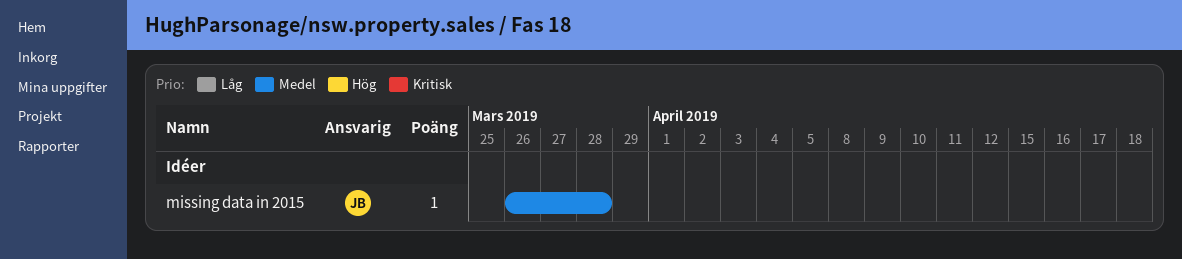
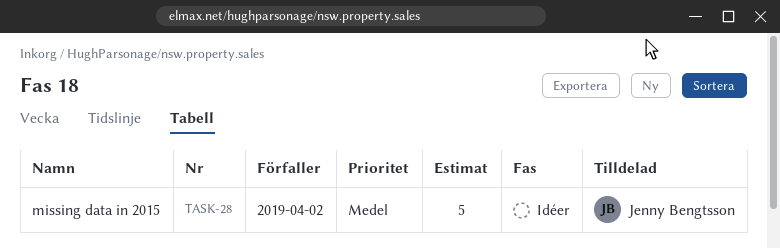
missing data in 2015, estimate: 1 -> 5
missing data in 2015, due: Mar 28 -> Apr 2

